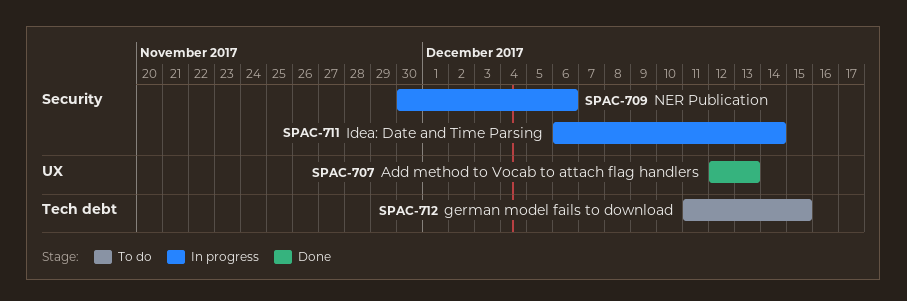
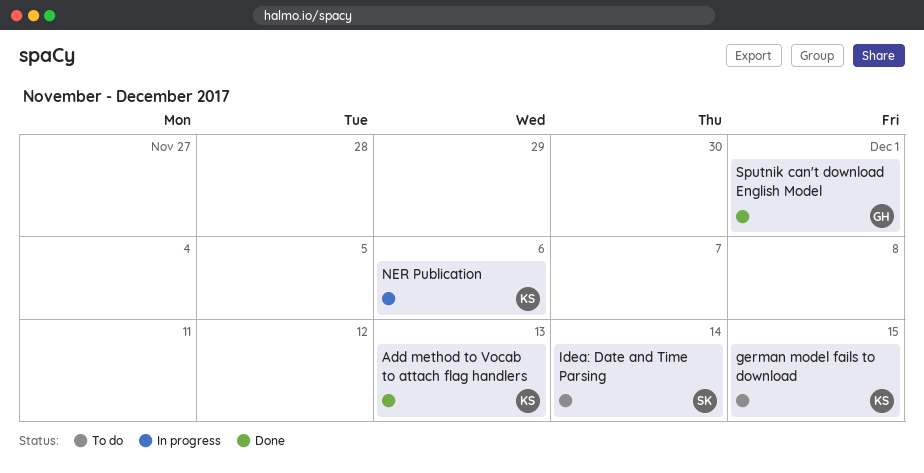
Idea: Date and Time Parsing, status: In progress -> To do
Sputnik can't download English Model: none -> present

